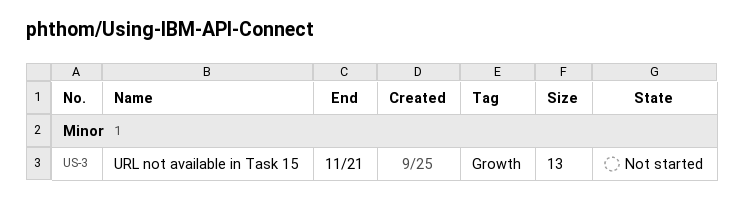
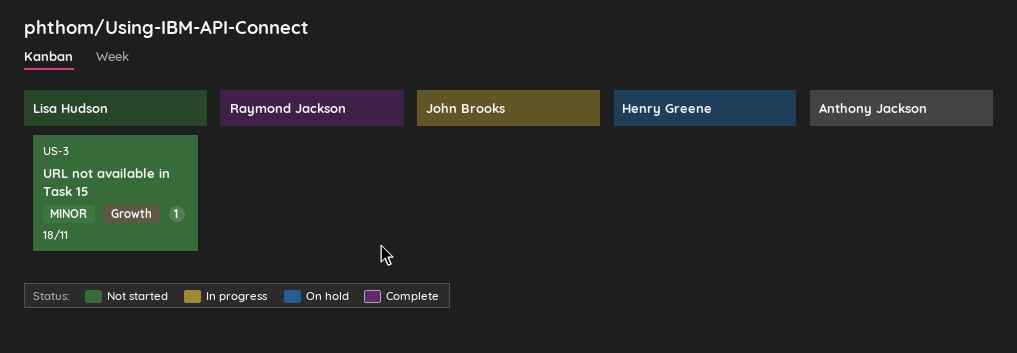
US-3, estimate: 13 -> 1
US-3, due: Nov 21 -> Nov 18

